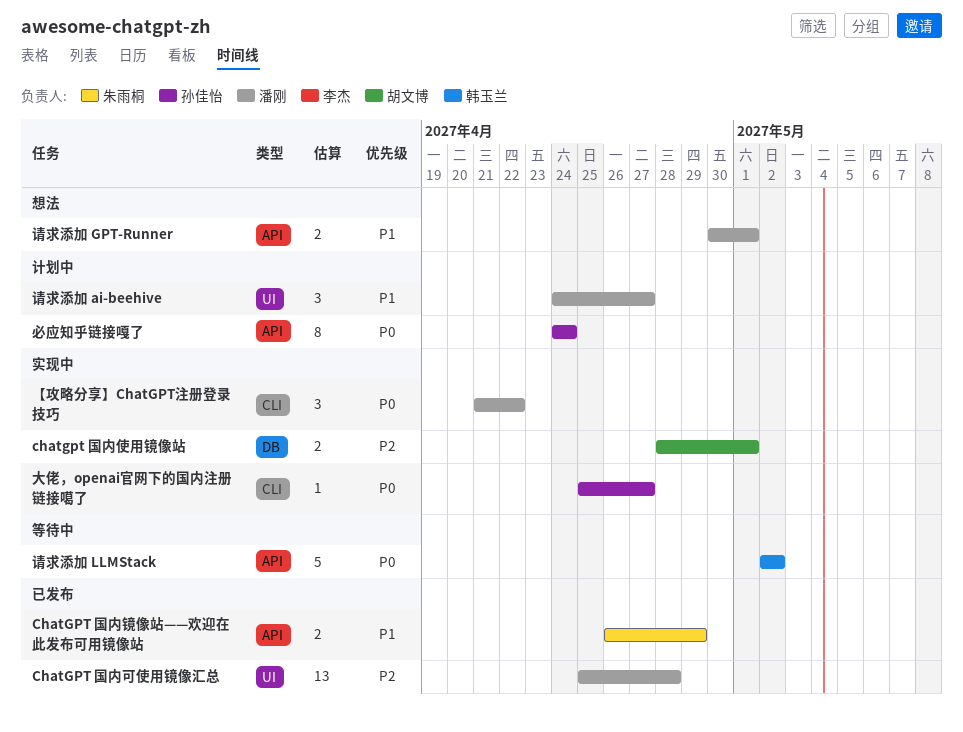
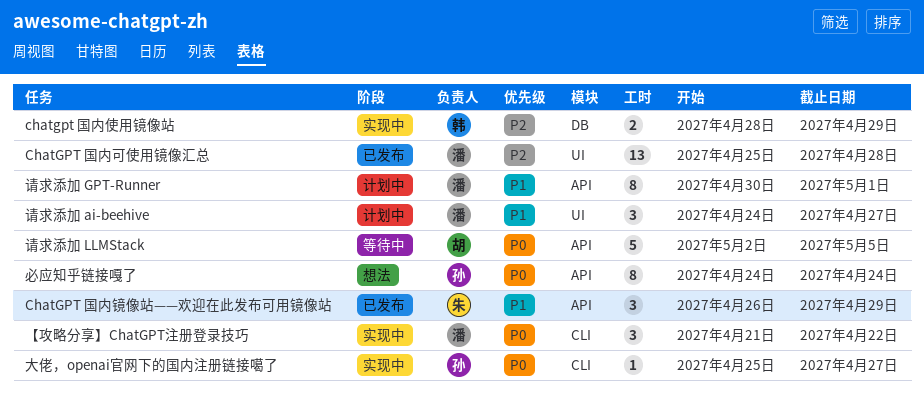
chatgpt 国内使用镜像站, owner: 胡文博 -> 韩玉兰
chatgpt 国内使用镜像站, due: May 1 -> Apr 29
ChatGPT 国内镜像站——欢迎在此发布可用镜像站, estimate: 2 -> 3
必应知乎链接嘎了, status: 计划中 -> 想法
请求添加 GPT-Runner, status: 想法 -> 计划中
请求添加 GPT-Runner, estimate: 2 -> 8
请求添加 LLMStack, owner: 韩玉兰 -> 胡文博
请求添加 LLMStack, due: May 2 -> May 5

